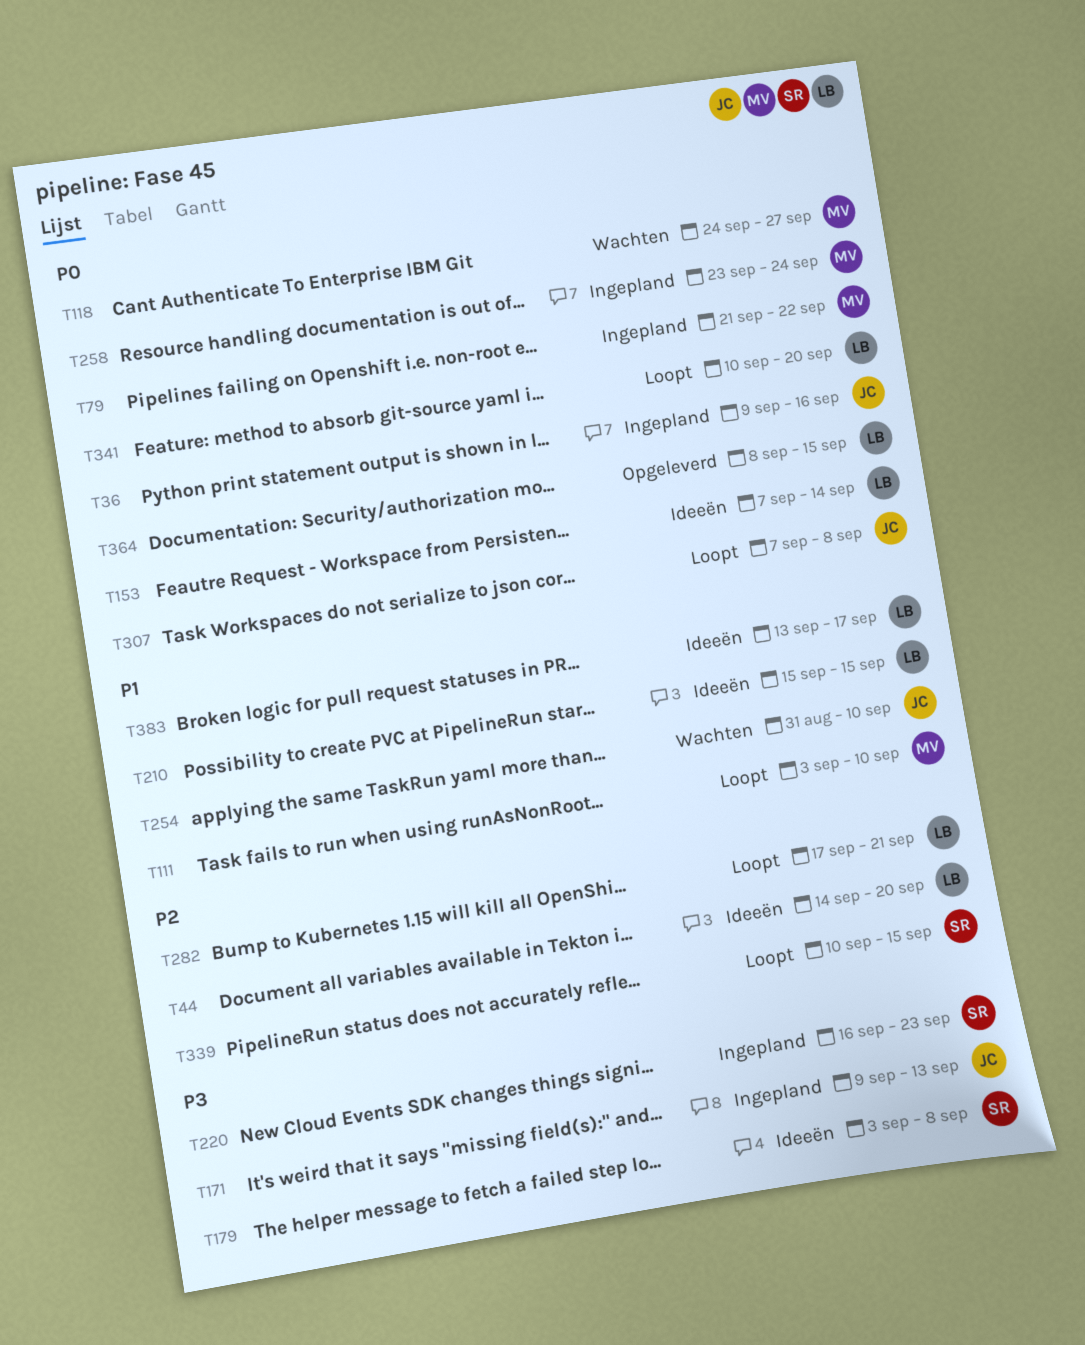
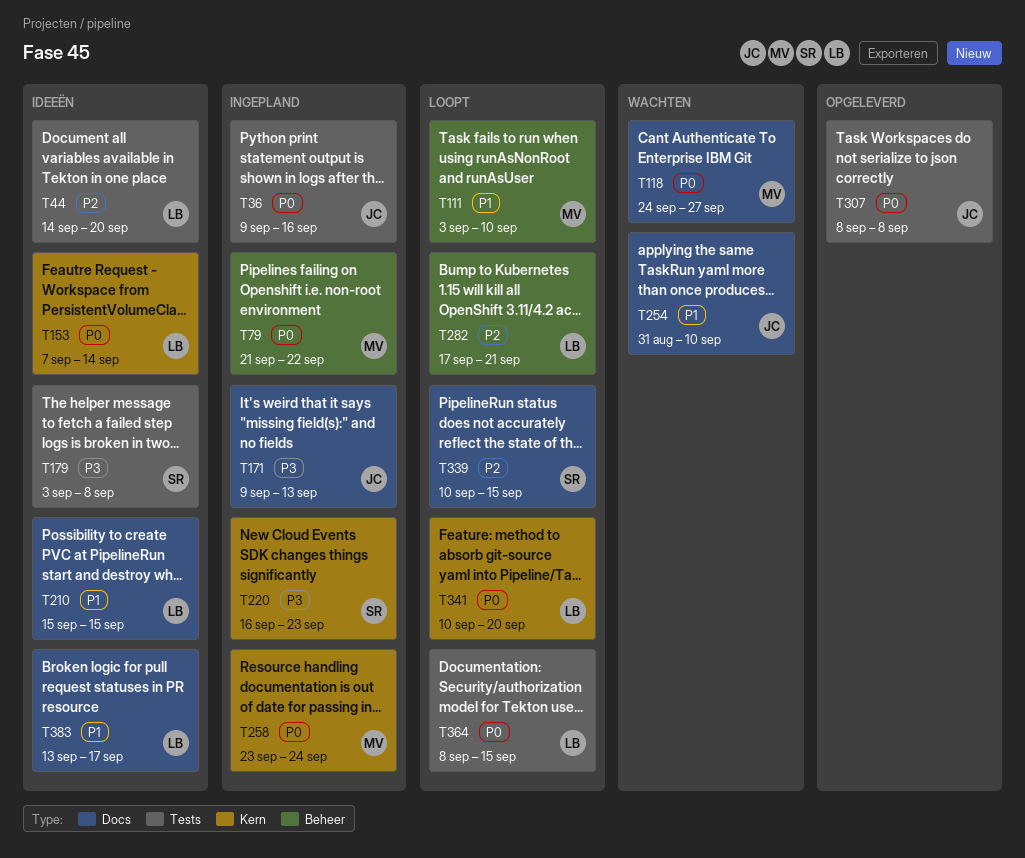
T307, status: Loopt -> Opgeleverd
T307, start: Sep 7 -> Sep 8
T364, status: Opgeleverd -> Loopt

